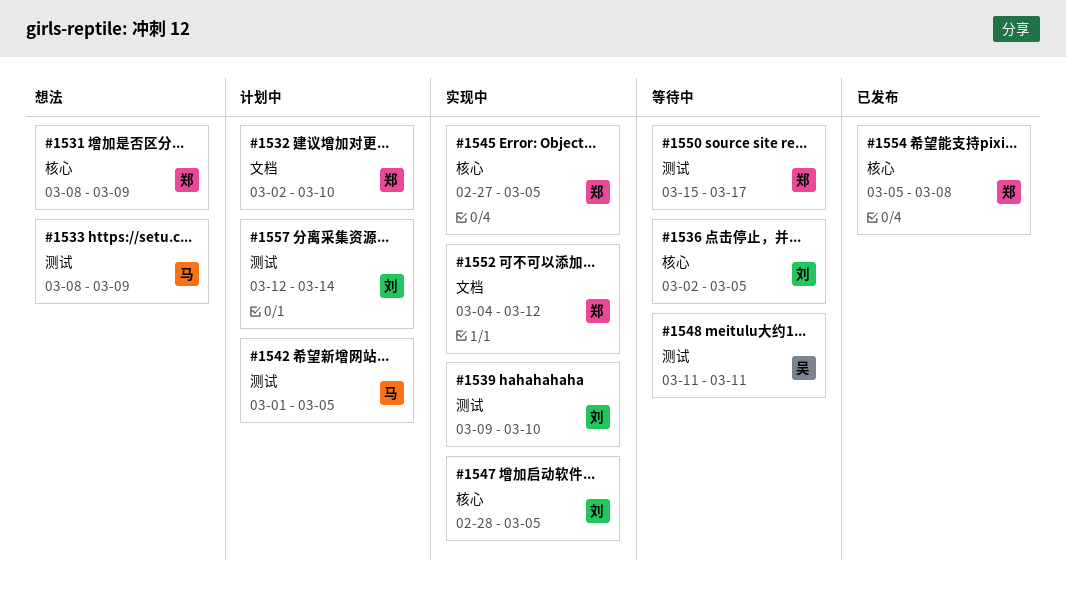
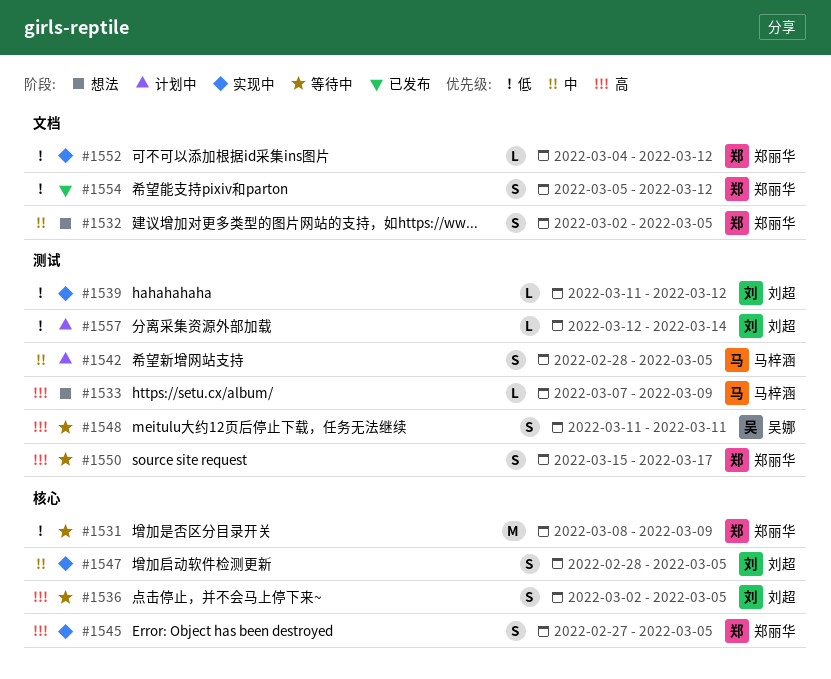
#1531, status: 想法 -> 等待中
#1532, status: 计划中 -> 想法
#1532, due: Mar 10 -> Mar 5
#1533, start: Mar 8 -> Mar 7
#1539, start: Mar 9 -> Mar 11
#1539, due: Mar 10 -> Mar 12
#1542, start: Mar 1 -> Feb 28
#1554, label: 核心 -> 文档
#1554, due: Mar 8 -> Mar 12

